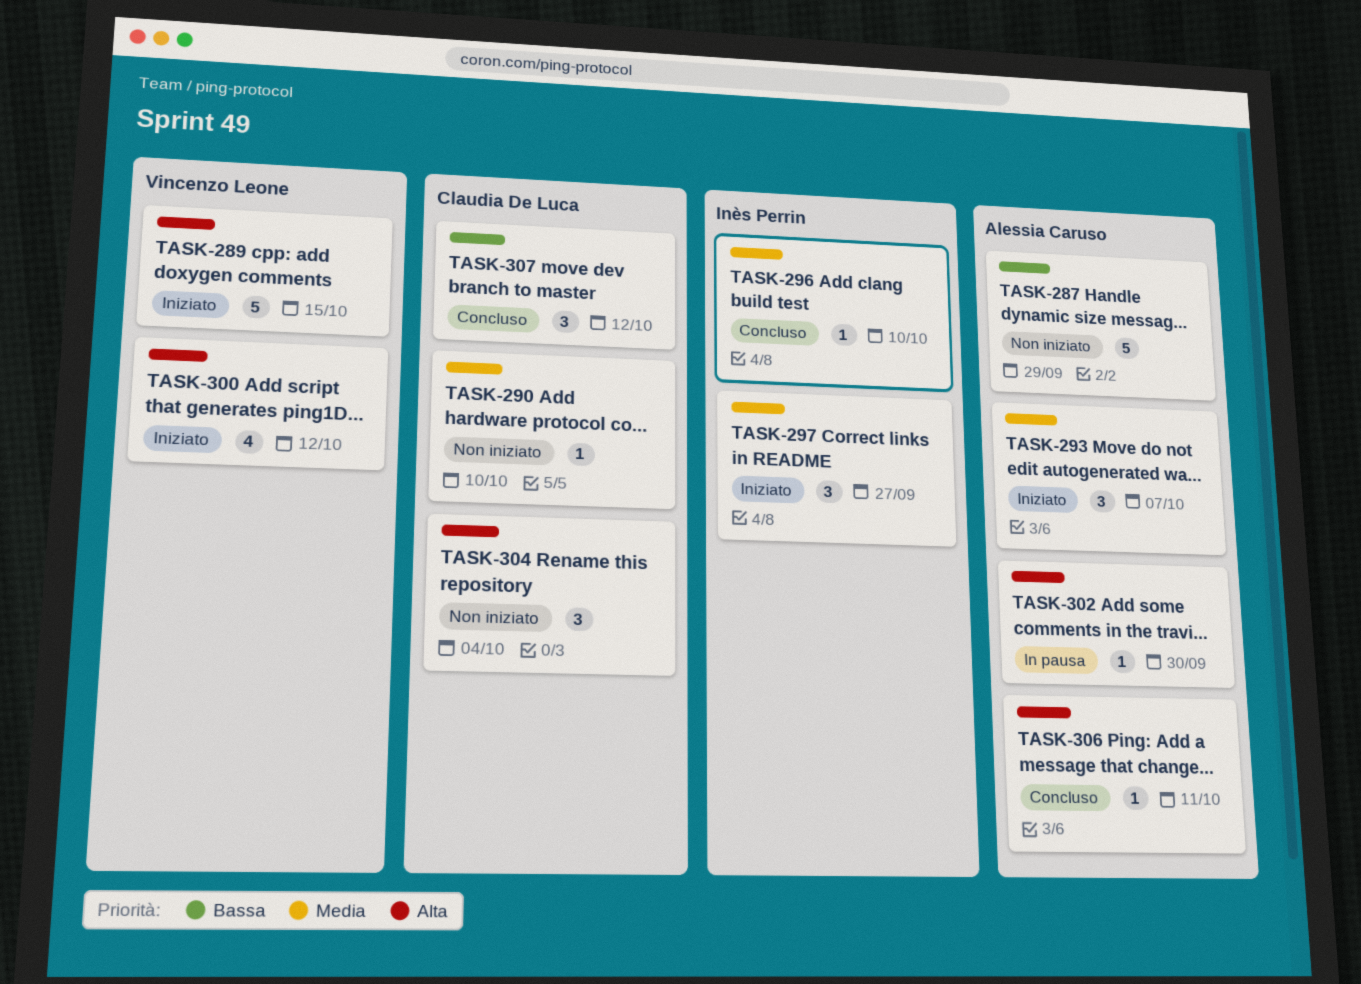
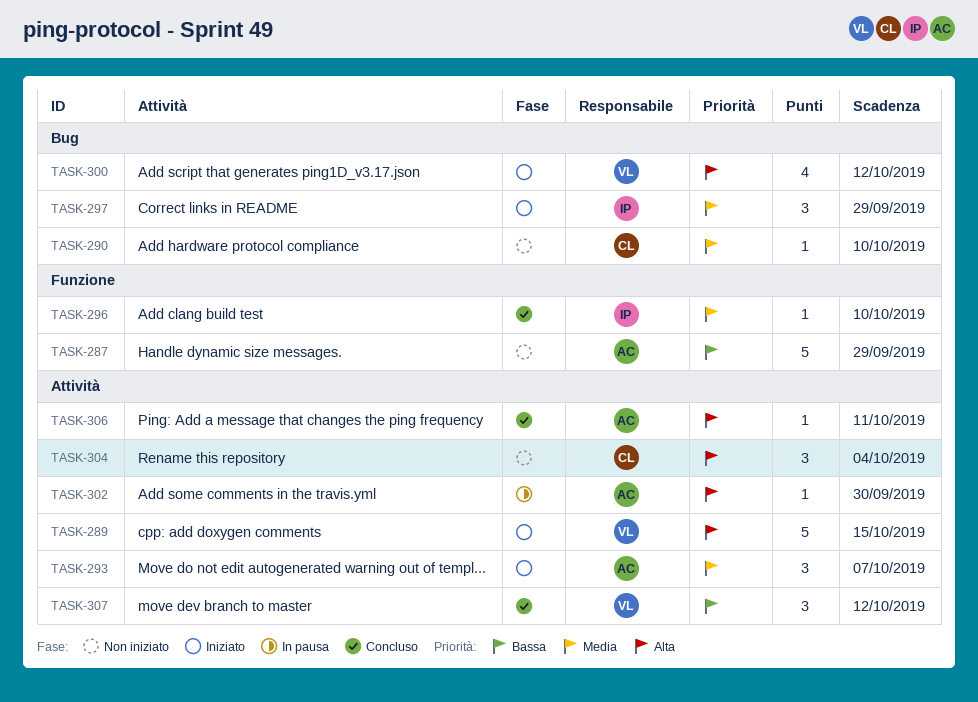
TASK-297, due: Sep 27 -> Sep 29
TASK-307, owner: Claudia De Luca -> Vincenzo Leone

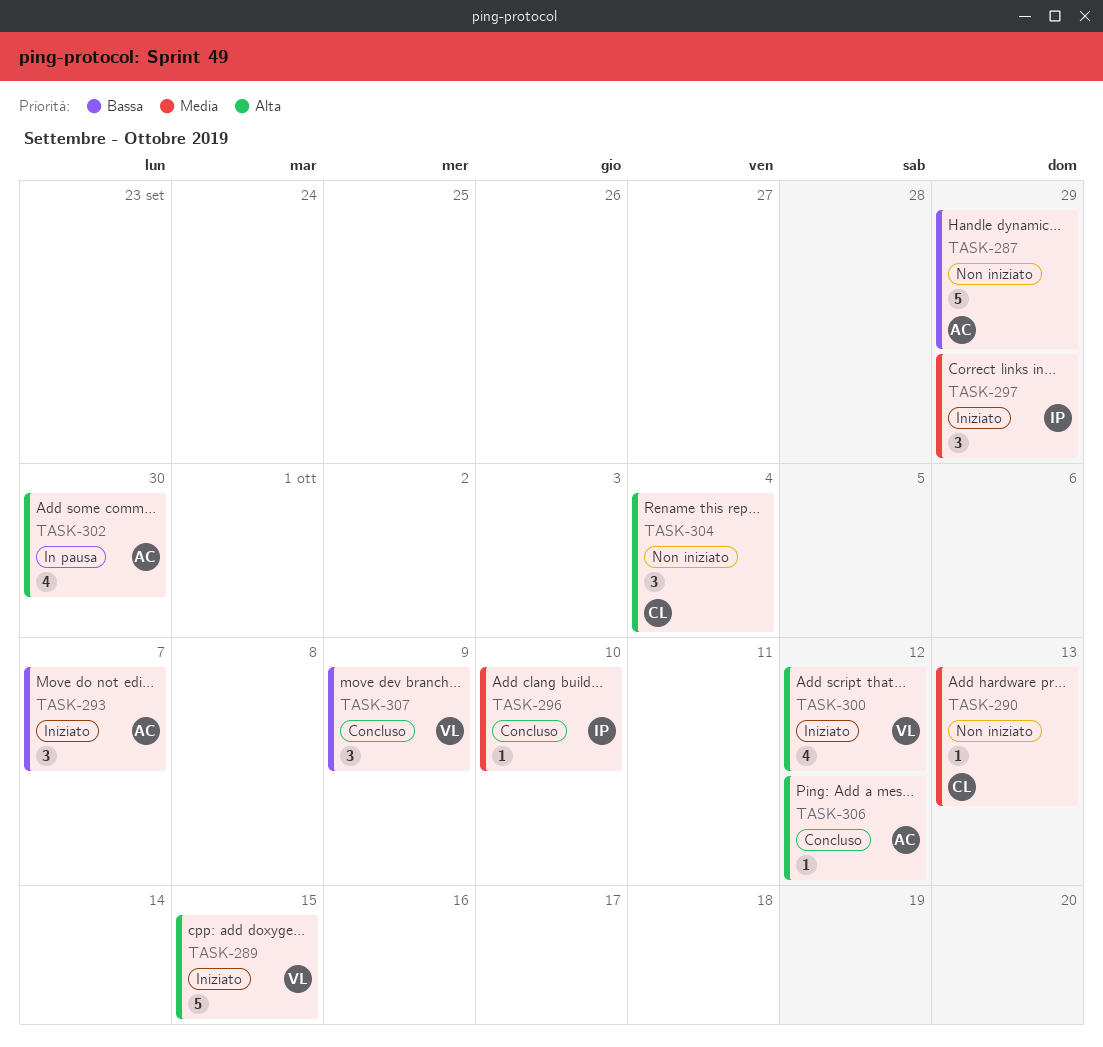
TASK-290, due: Oct 10 -> Oct 13
TASK-293, priority: Media -> Bassa
TASK-302, estimate: 1 -> 4
TASK-306, due: Oct 11 -> Oct 12
TASK-307, due: Oct 12 -> Oct 9

